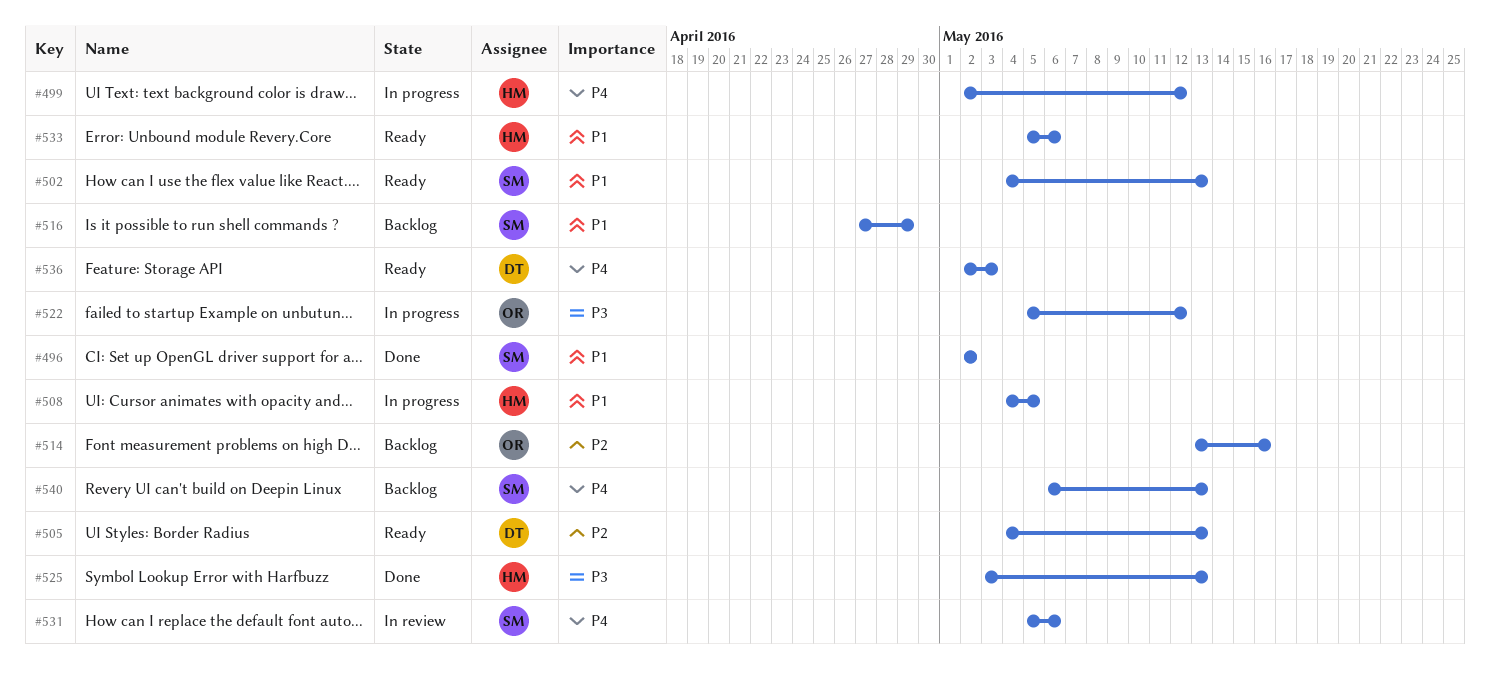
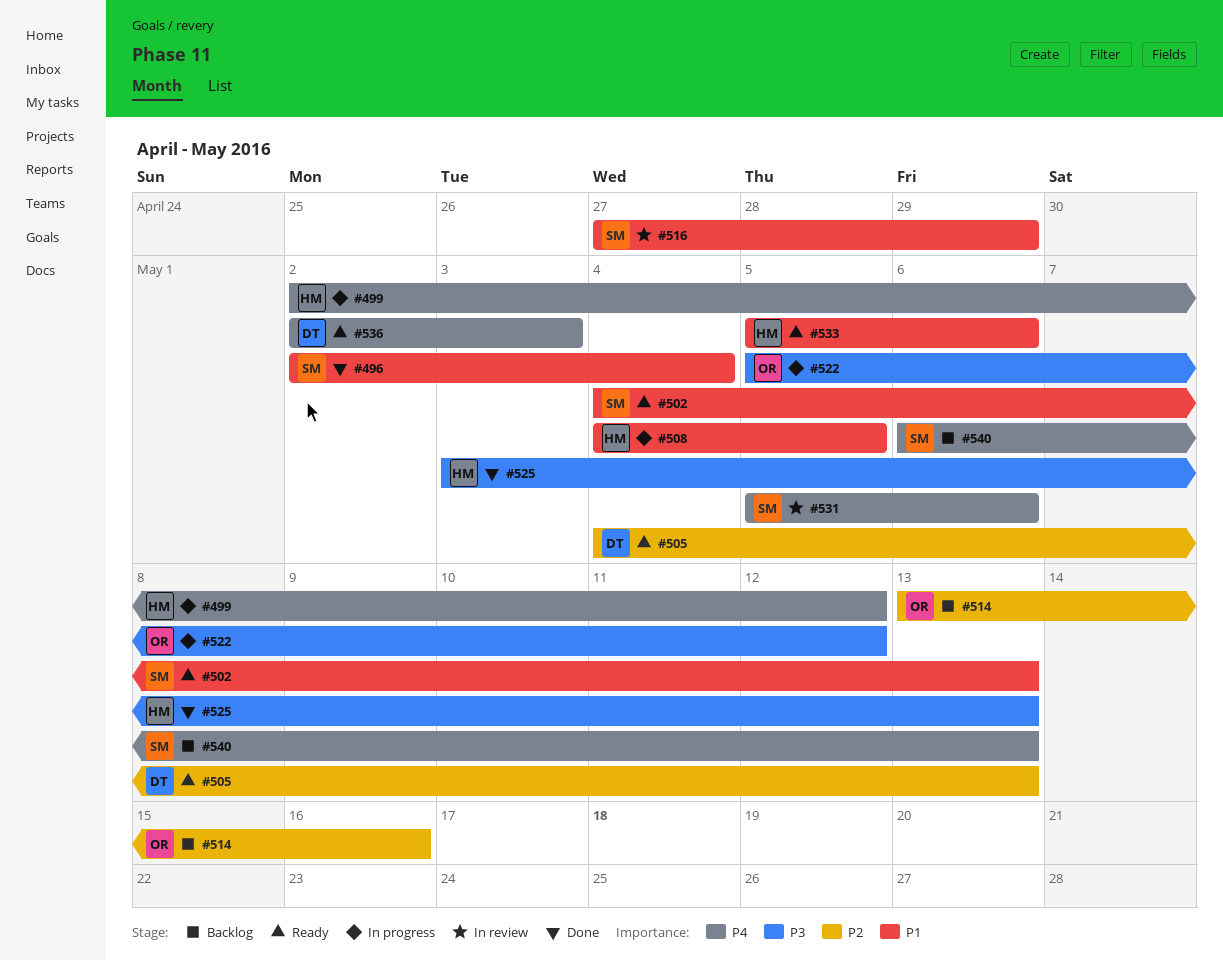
#496, due: May 2 -> May 4
#516, status: Backlog -> In review

